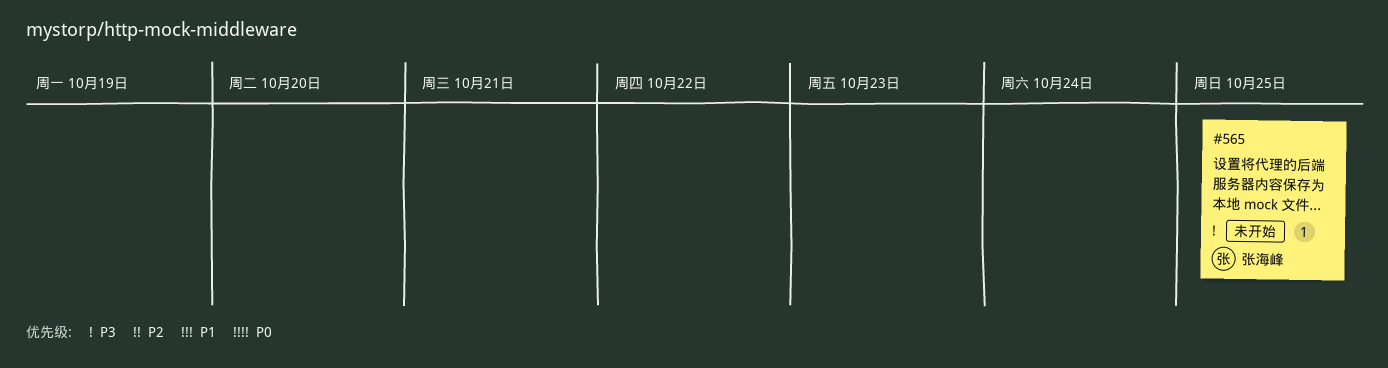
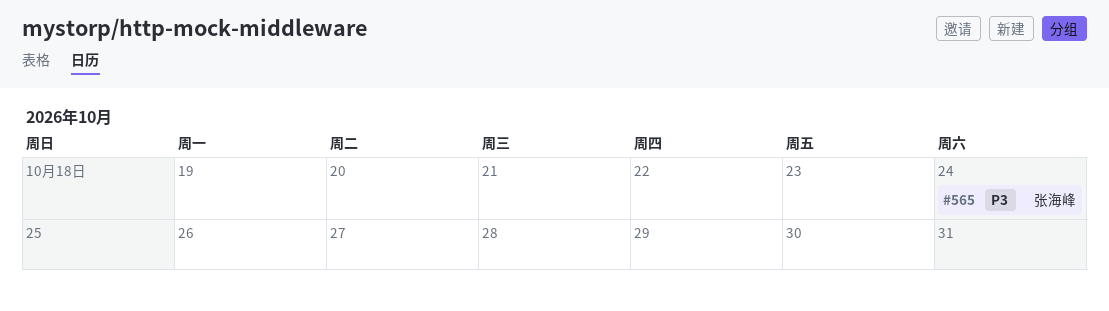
#565, due: Oct 25 -> Oct 24

